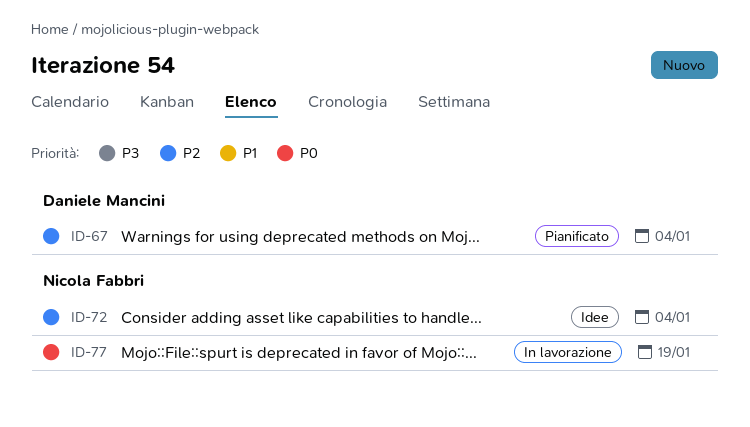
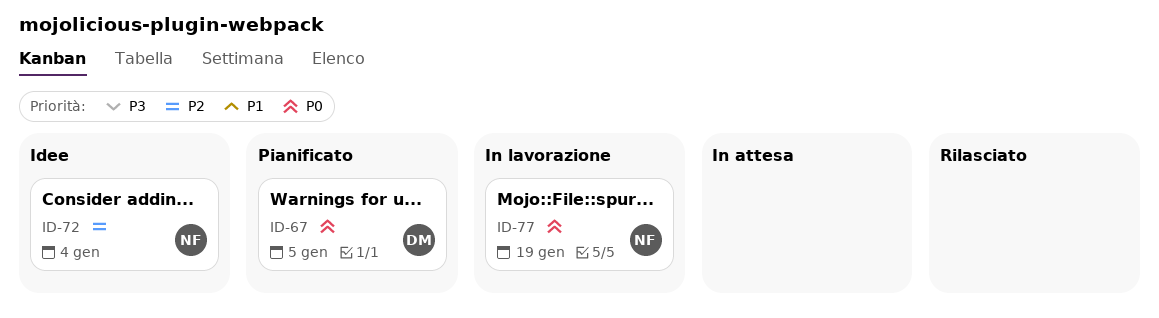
ID-67, priority: P2 -> P0
ID-67, due: Jan 4 -> Jan 5

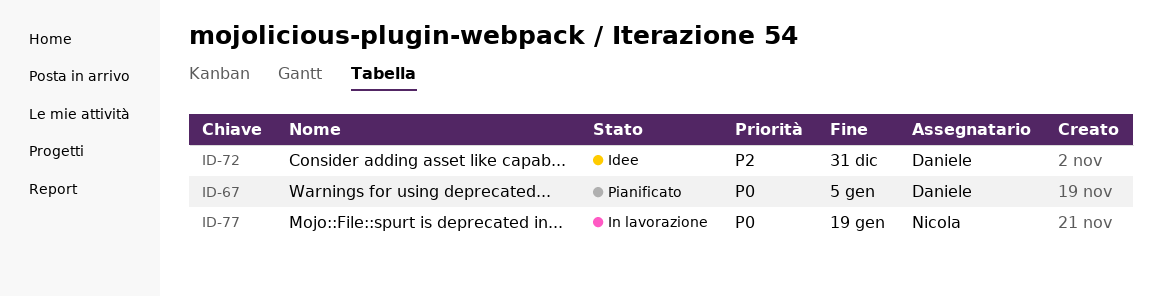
ID-72, owner: Nicola -> Daniele
ID-72, due: Jan 4 -> Dec 31

